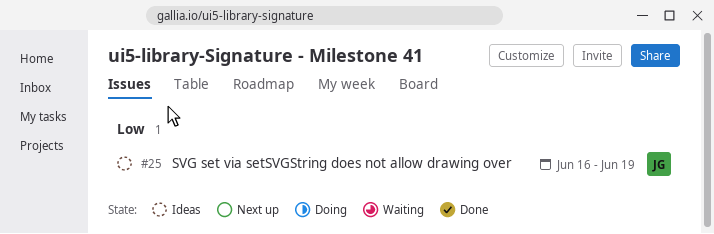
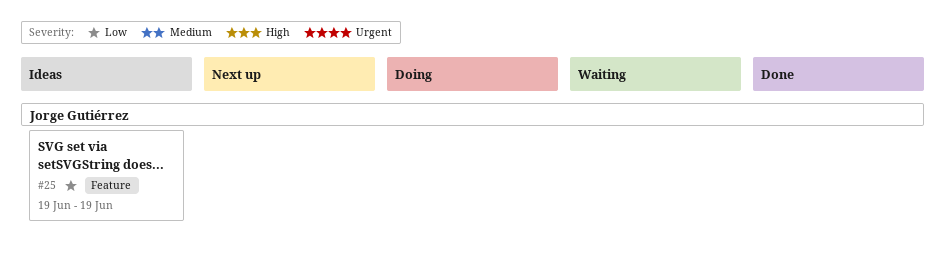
#25, start: Jun 16 -> Jun 19

